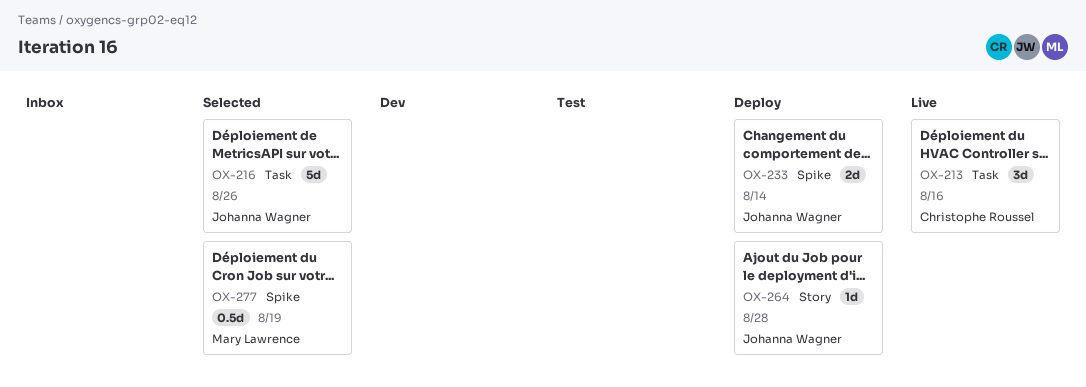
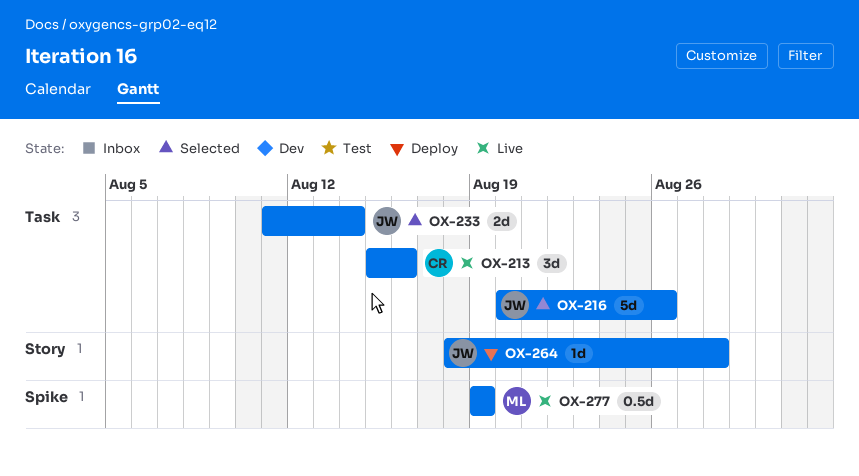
OX-233, status: Deploy -> Selected
OX-233, label: Spike -> Task
OX-277, status: Selected -> Live

